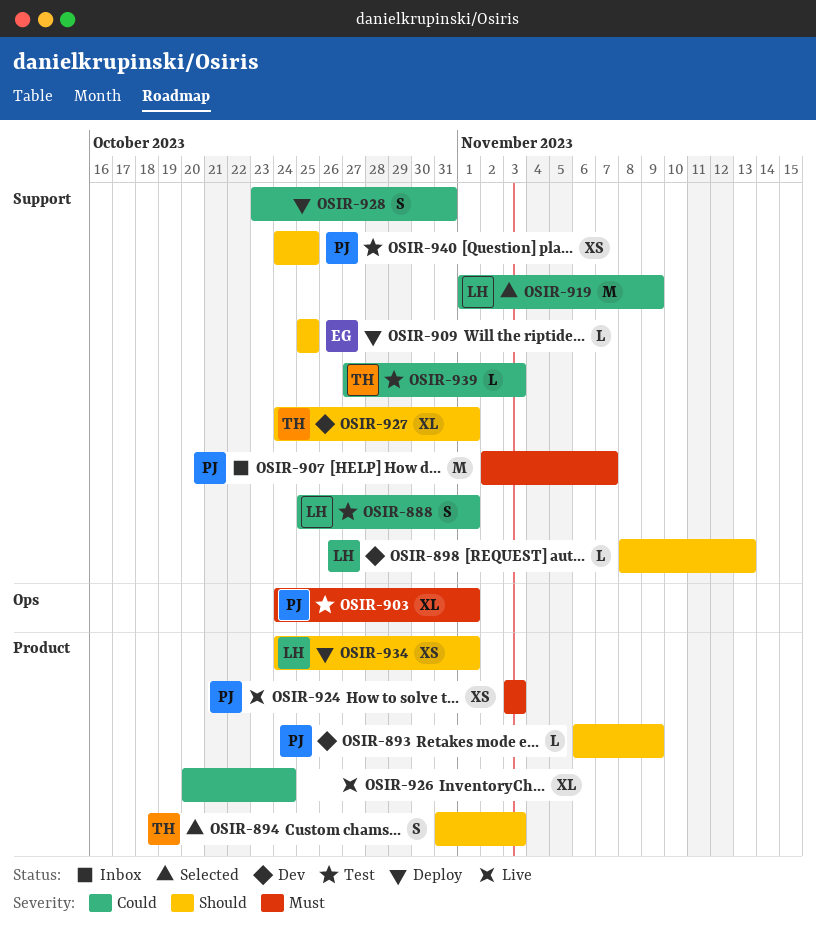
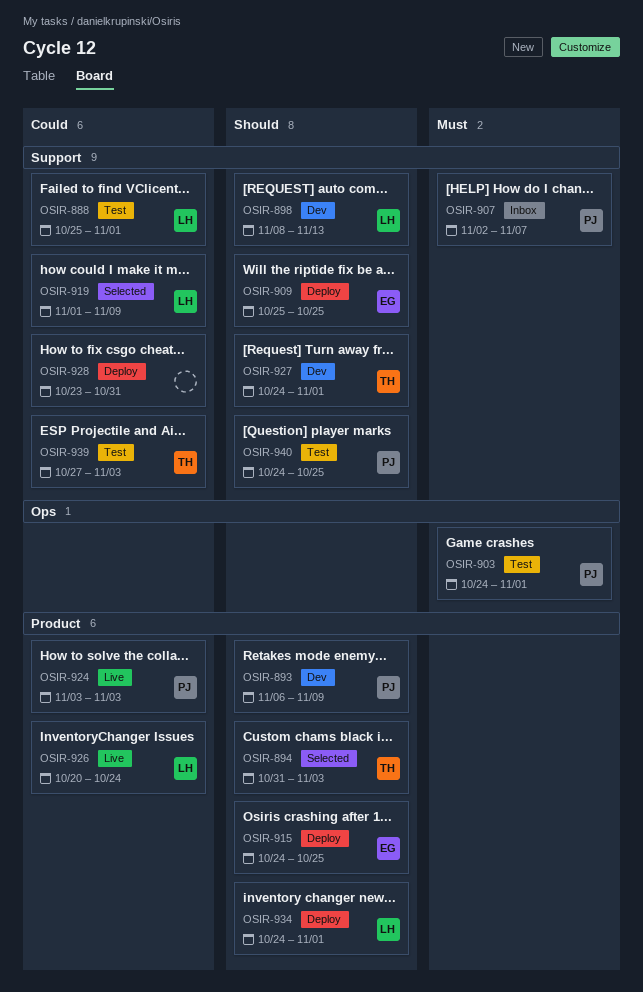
OSIR-915: none -> present
OSIR-924, priority: Must -> Could
OSIR-926, owner: none -> LH

